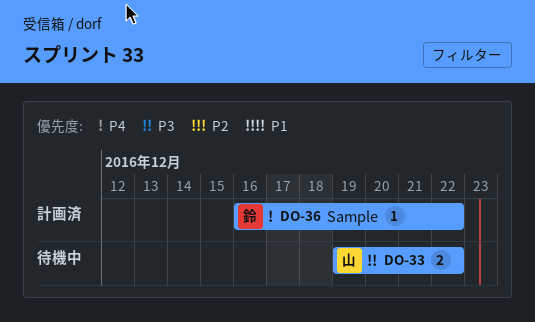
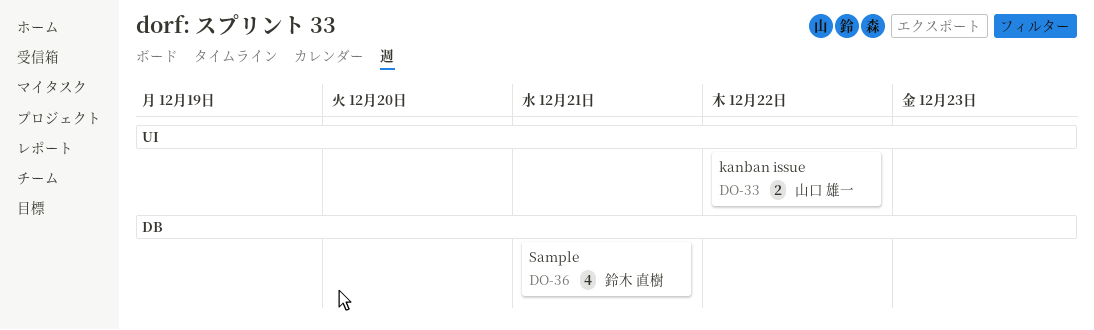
DO-36, estimate: 1 -> 4
DO-36, due: Dec 22 -> Dec 21

